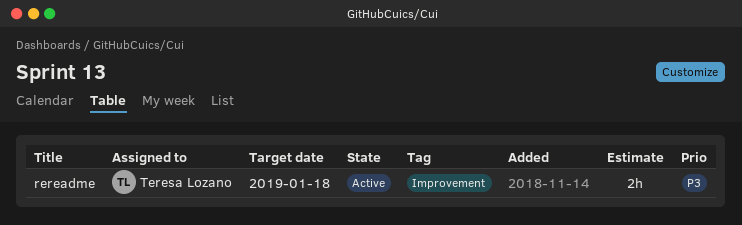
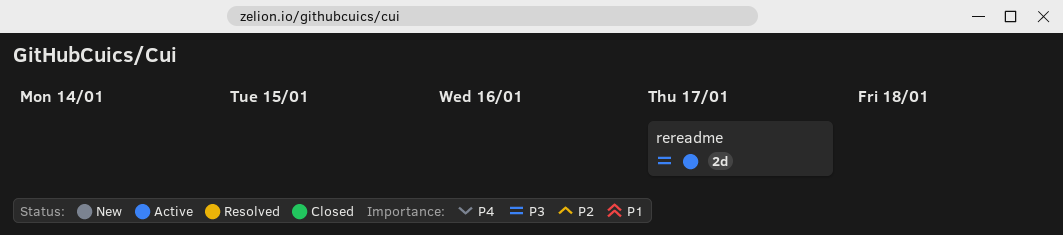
rereadme, estimate: 2h -> 2d
rereadme, due: Jan 18 -> Jan 17

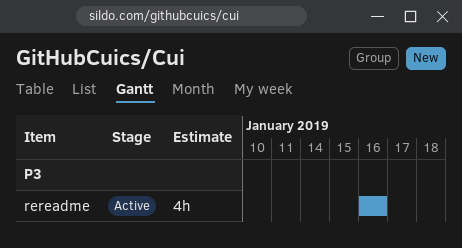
rereadme, estimate: 2d -> 4h
rereadme, due: Jan 17 -> Jan 16

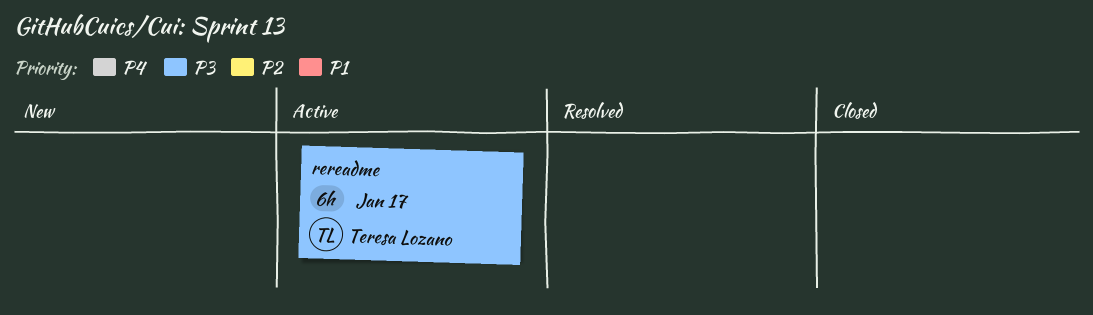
rereadme, estimate: 4h -> 6h
rereadme, due: Jan 16 -> Jan 17

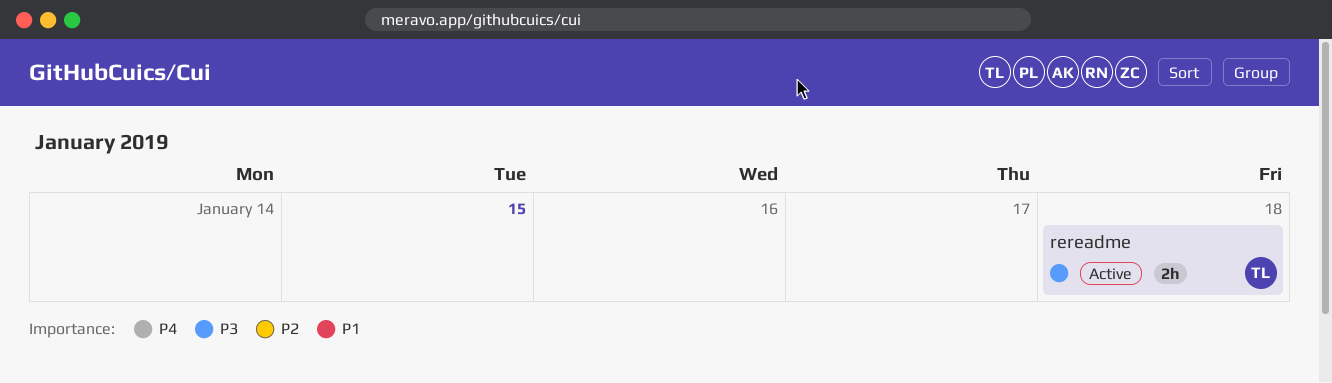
rereadme, estimate: 6h -> 2h
rereadme, due: Jan 17 -> Jan 18

